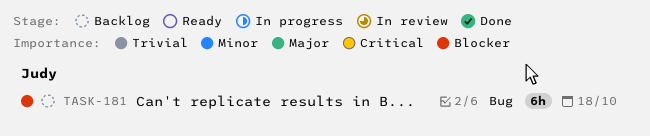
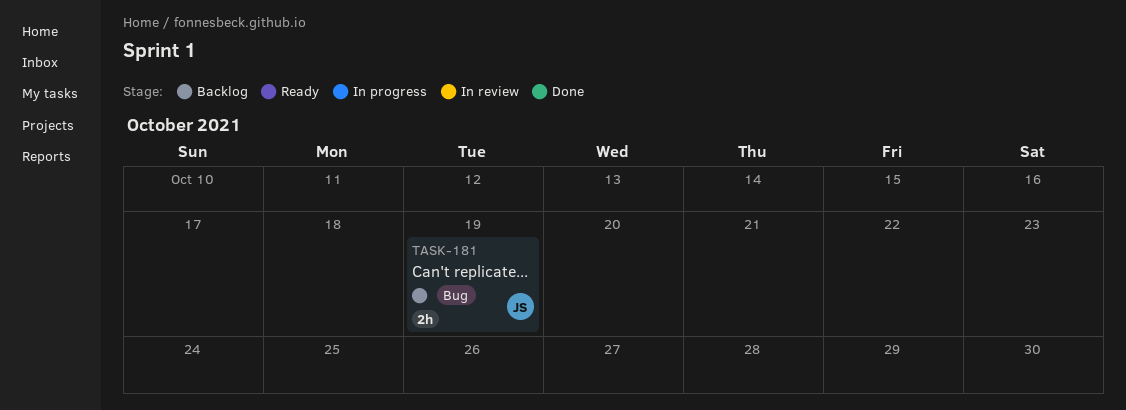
TASK-181, estimate: 6h -> 2h
TASK-181, due: Oct 18 -> Oct 19

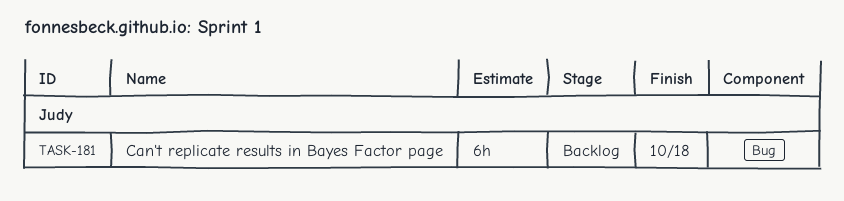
TASK-181, estimate: 2h -> 6h
TASK-181, due: Oct 19 -> Oct 18

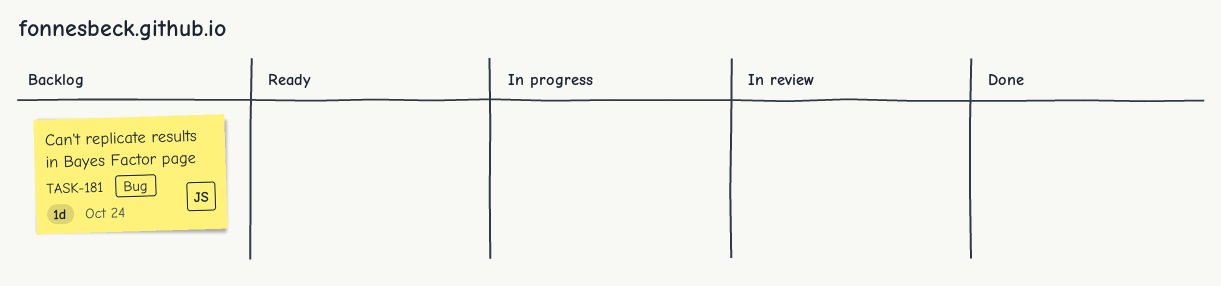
TASK-181, estimate: 6h -> 1d
TASK-181, due: Oct 18 -> Oct 24

